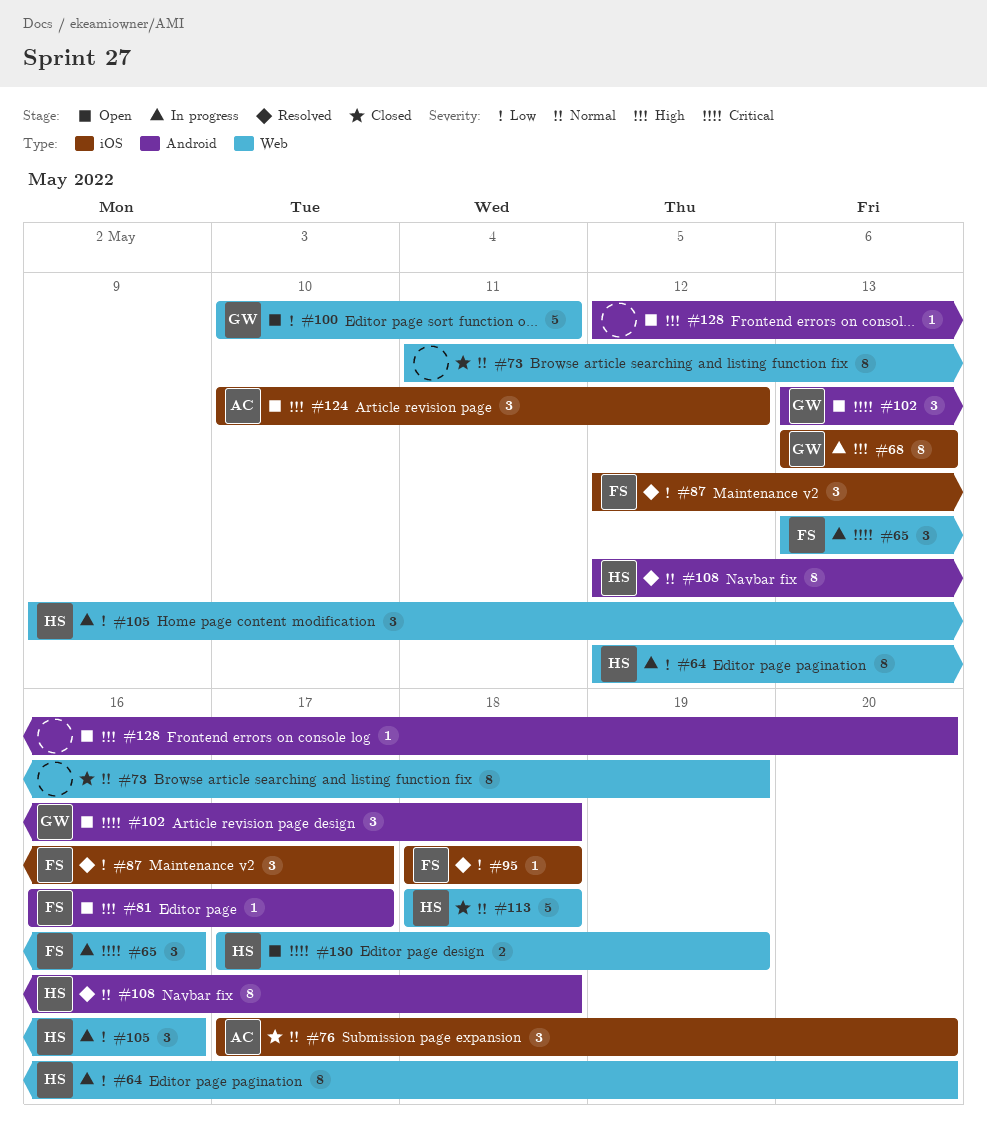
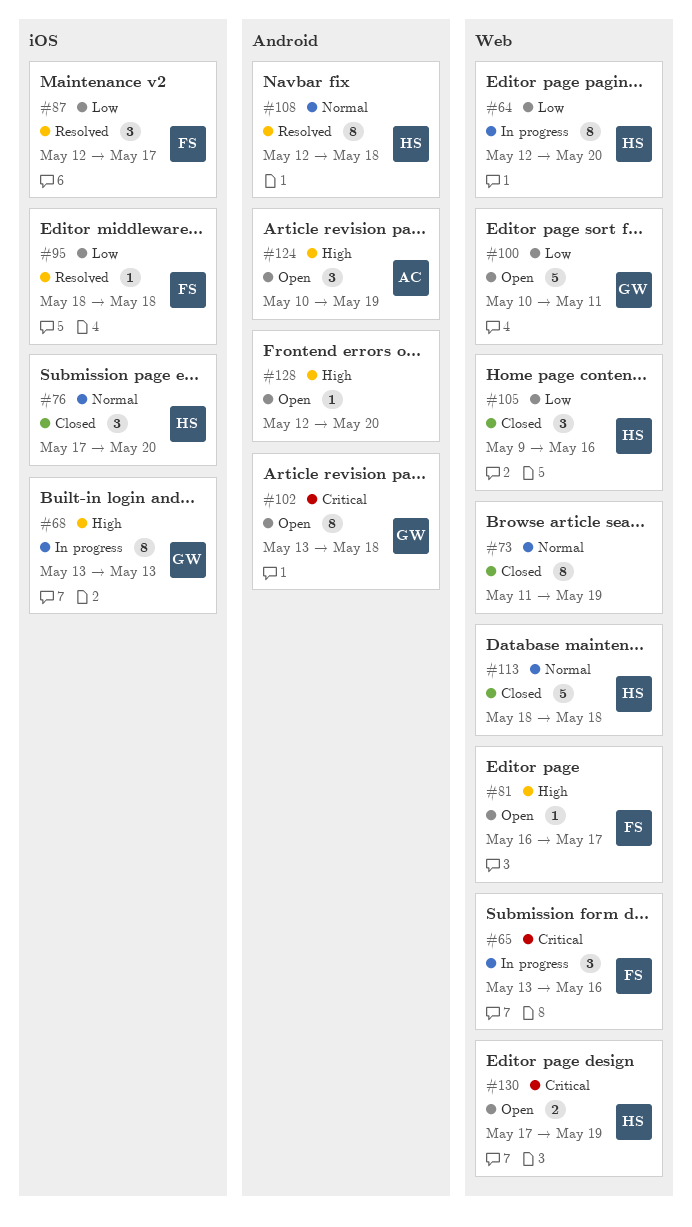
#76, owner: AC -> HS
#81, label: Android -> Web
#102, estimate: 3 -> 8
#105, status: In progress -> Closed
#124, label: iOS -> Android
#124, due: May 12 -> May 19

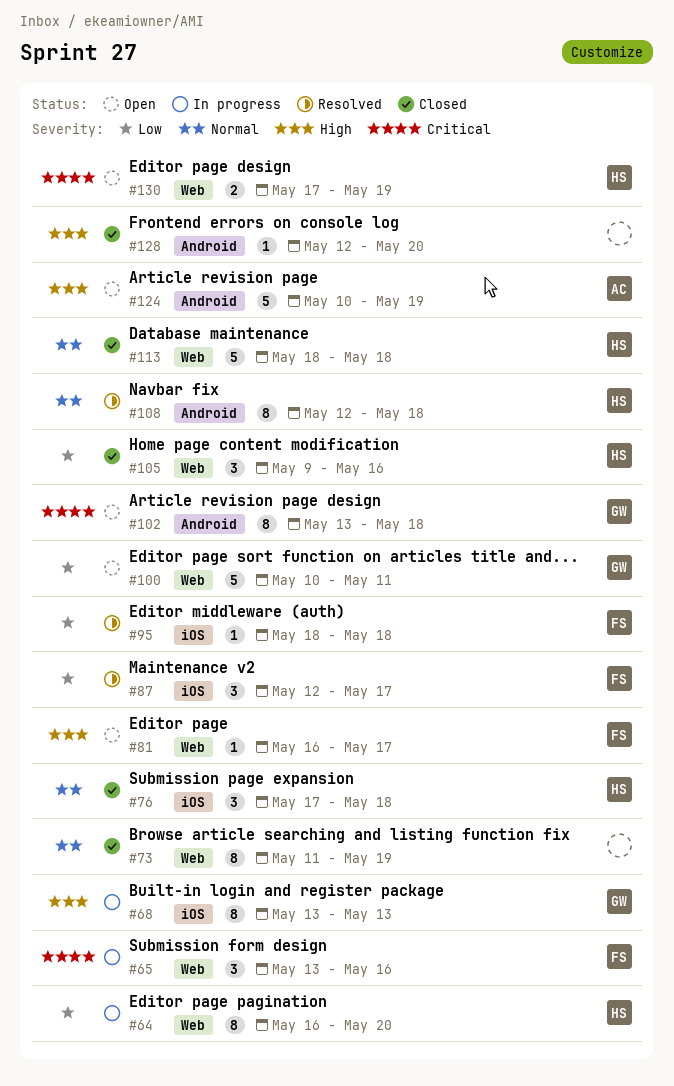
#64, start: May 12 -> May 16
#76, due: May 20 -> May 18
#124, estimate: 3 -> 5
#128, status: Open -> Closed

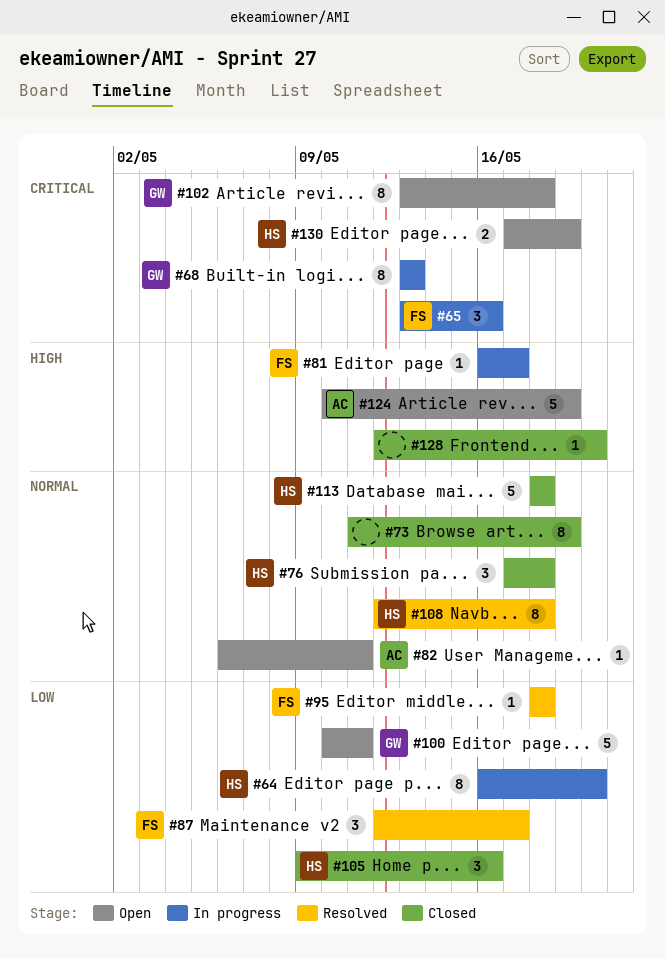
#68, priority: High -> Critical
#81, status: Open -> In progress
#82: none -> present

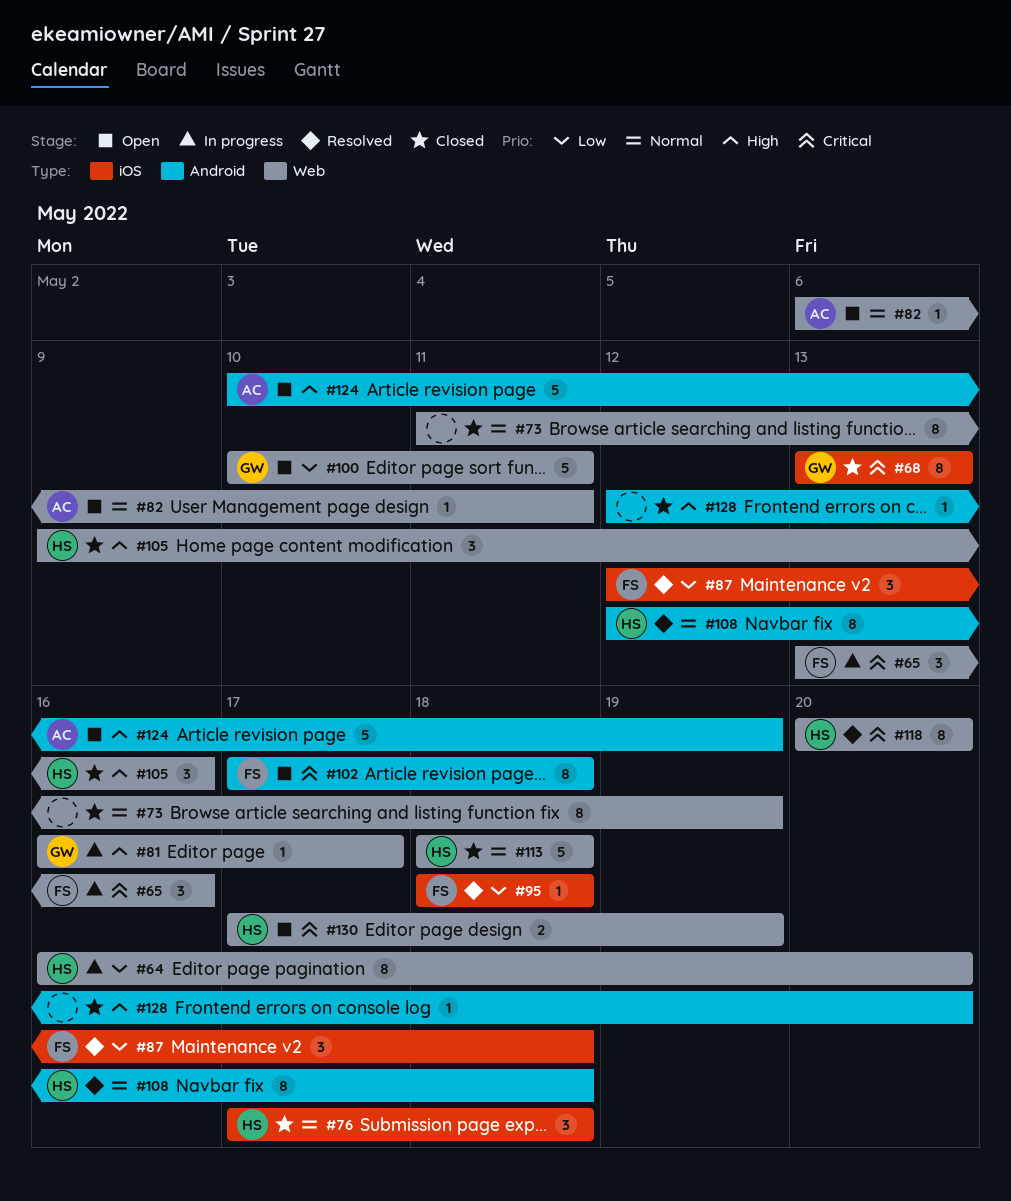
#68, status: In progress -> Closed
#81, owner: FS -> GW
#87, due: May 17 -> May 18
#102, owner: GW -> FS
#102, start: May 13 -> May 17
#105, priority: Low -> High
#118: none -> present

